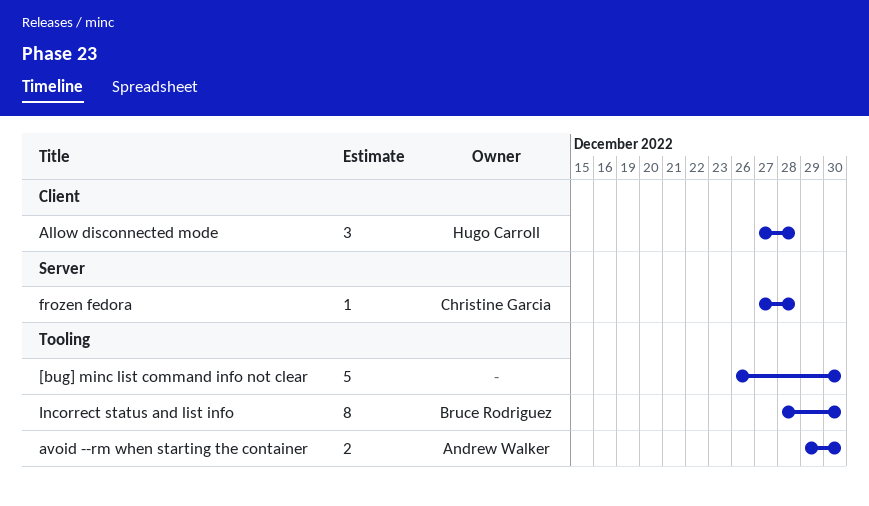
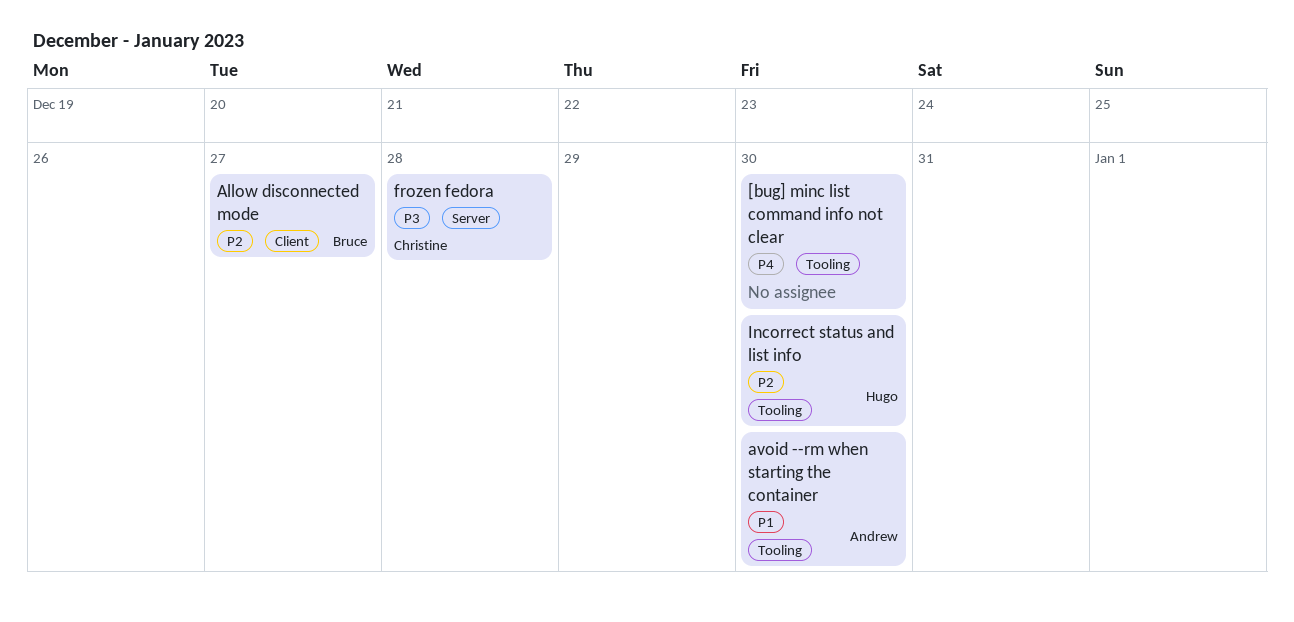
Allow disconnected mode, owner: Hugo Carroll -> Bruce Rodriguez
Allow disconnected mode, due: Dec 28 -> Dec 27
Incorrect status and list info, owner: Bruce Rodriguez -> Hugo Carroll

